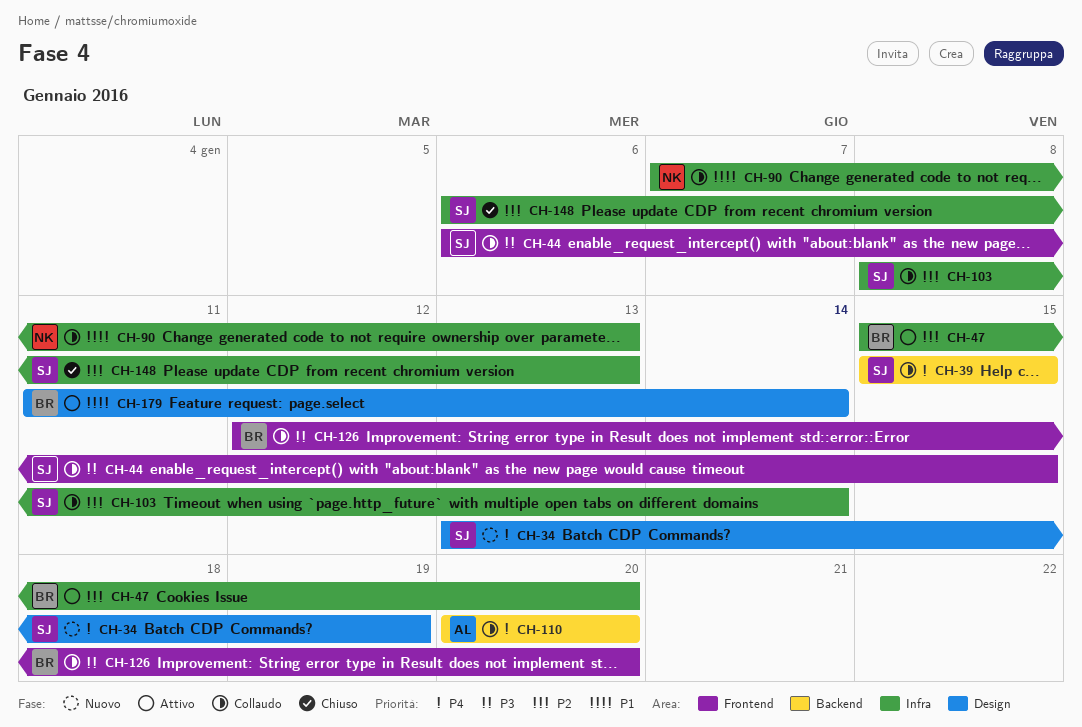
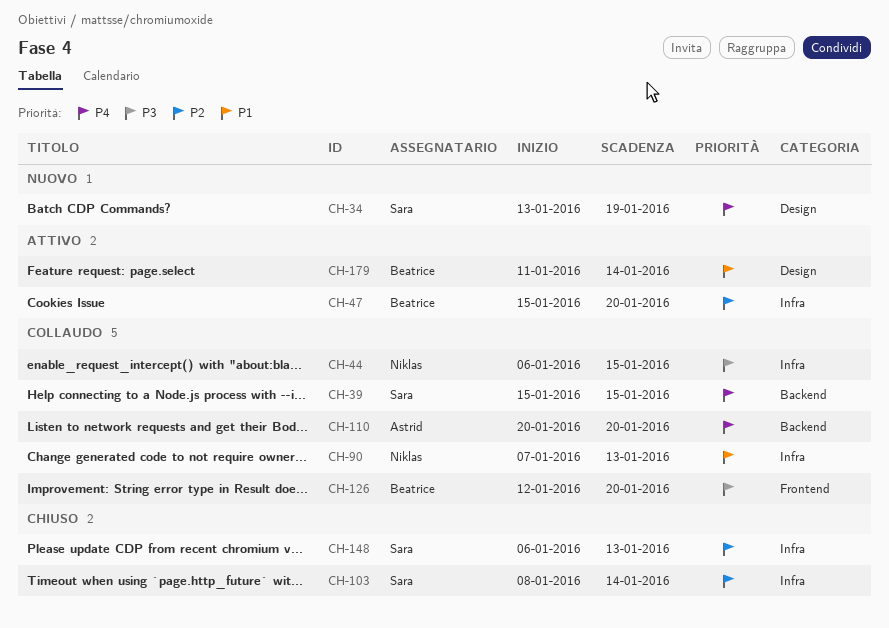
CH-44, owner: Sara -> Niklas
CH-44, label: Frontend -> Infra
CH-103, status: Collaudo -> Chiuso

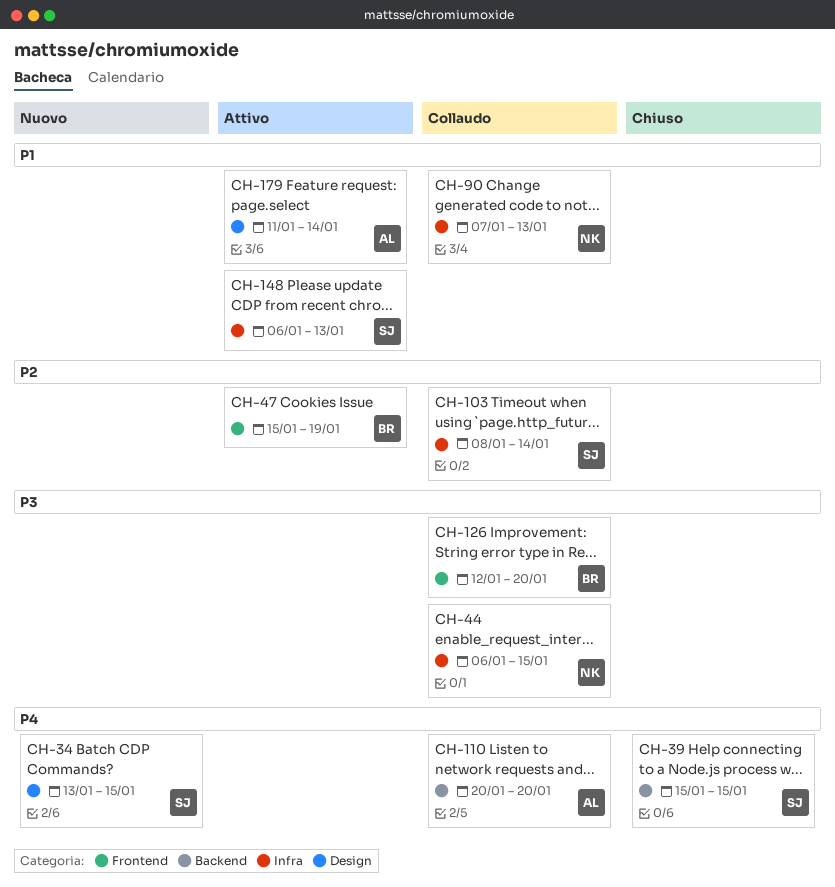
CH-34, due: Jan 19 -> Jan 15
CH-39, status: Collaudo -> Chiuso
CH-47, label: Infra -> Frontend
CH-47, due: Jan 20 -> Jan 19
CH-103, status: Chiuso -> Collaudo
CH-148, status: Chiuso -> Attivo
CH-148, priority: P2 -> P1
CH-179, owner: Beatrice -> Astrid

